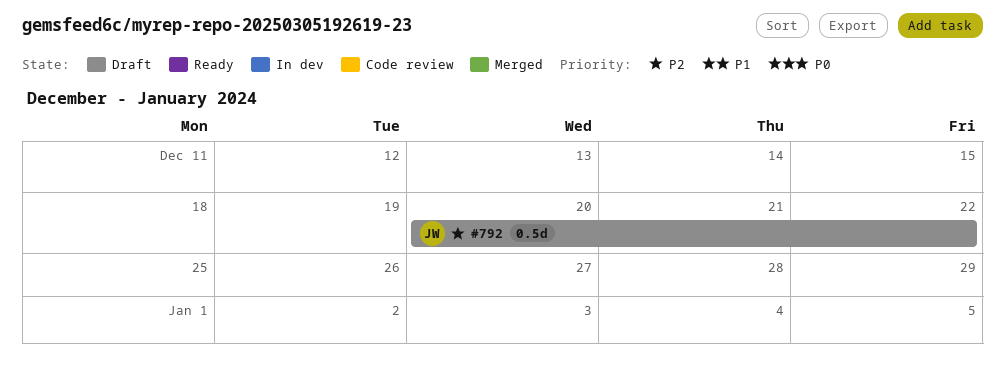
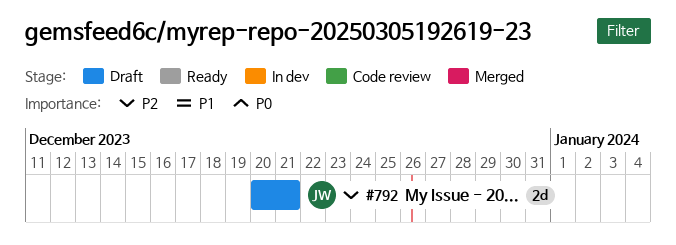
#792, estimate: 0.5d -> 2d
#792, due: Dec 22 -> Dec 21

